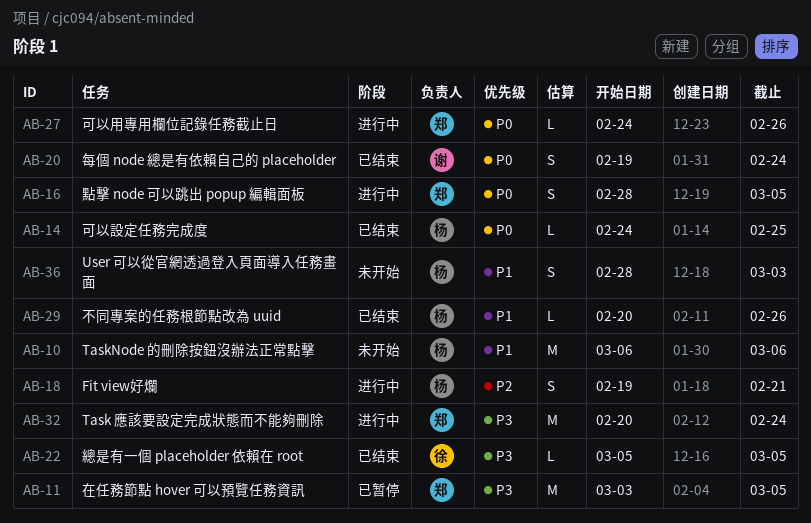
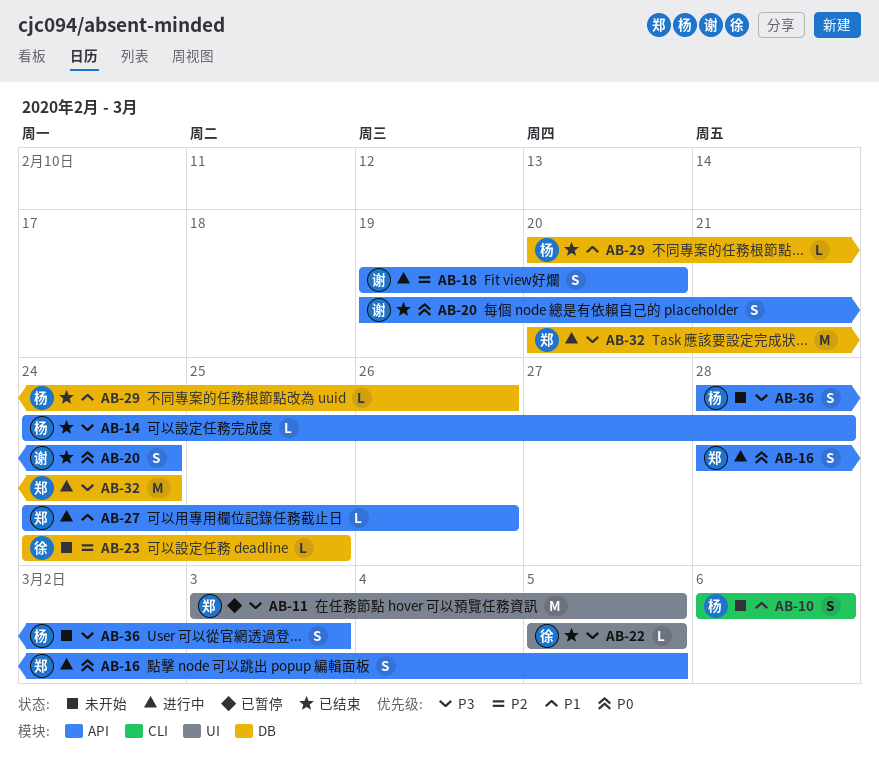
AB-10, estimate: M -> S
AB-14, priority: P0 -> P3
AB-14, due: Feb 25 -> Feb 28
AB-18, owner: 杨 -> 谢
AB-18, due: Feb 21 -> Feb 20
AB-23: none -> present
AB-27, priority: P0 -> P1
AB-36, priority: P1 -> P3

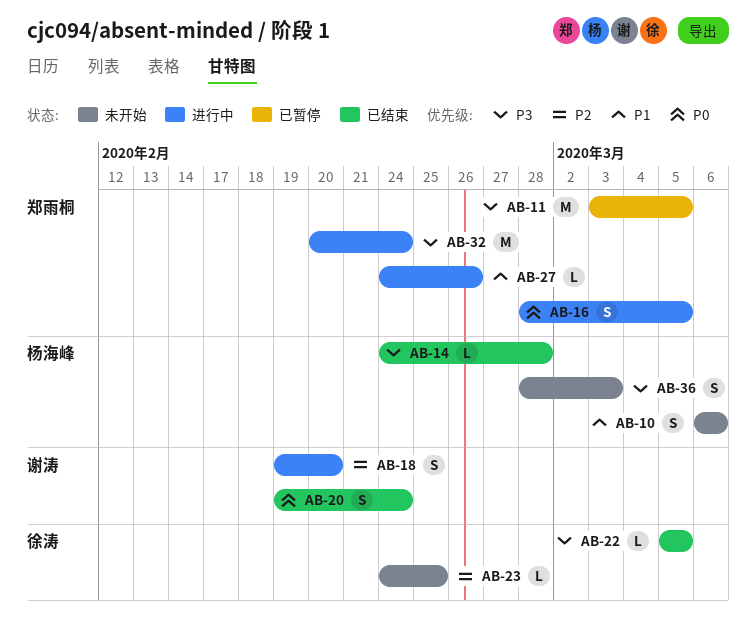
AB-29: present -> none

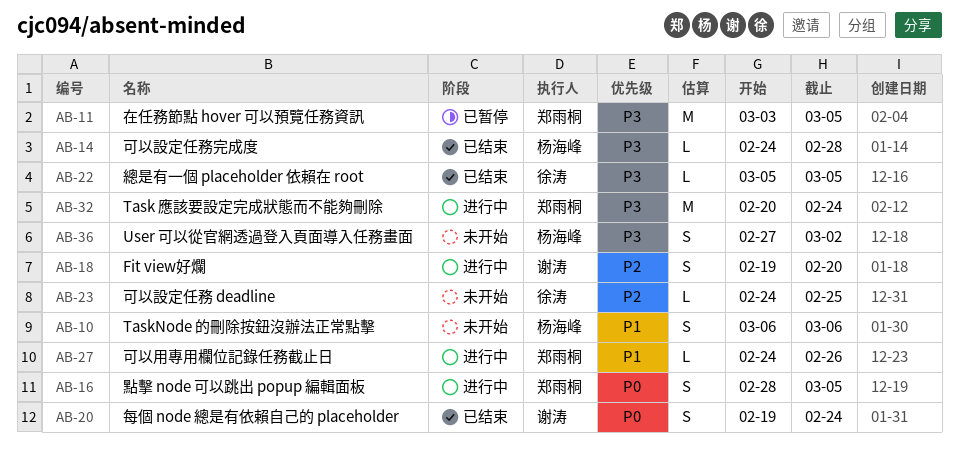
AB-36, start: Feb 28 -> Feb 27
AB-36, due: Mar 3 -> Mar 2

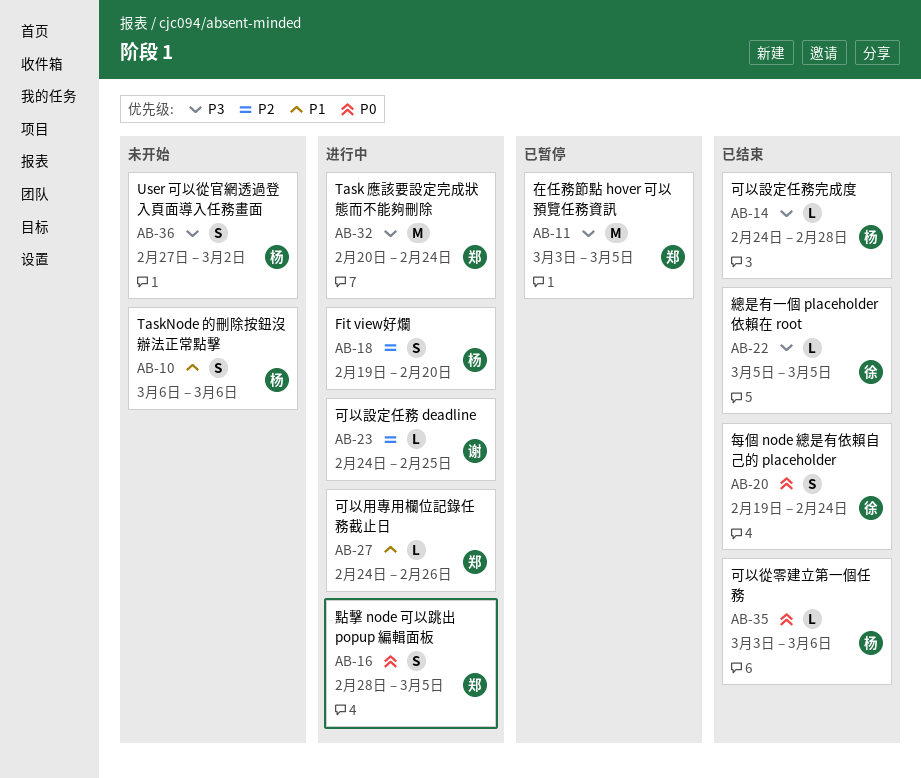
AB-18, owner: 谢涛 -> 杨海峰
AB-20, owner: 谢涛 -> 徐涛
AB-23, status: 未开始 -> 进行中
AB-23, owner: 徐涛 -> 谢涛
AB-35: none -> present

